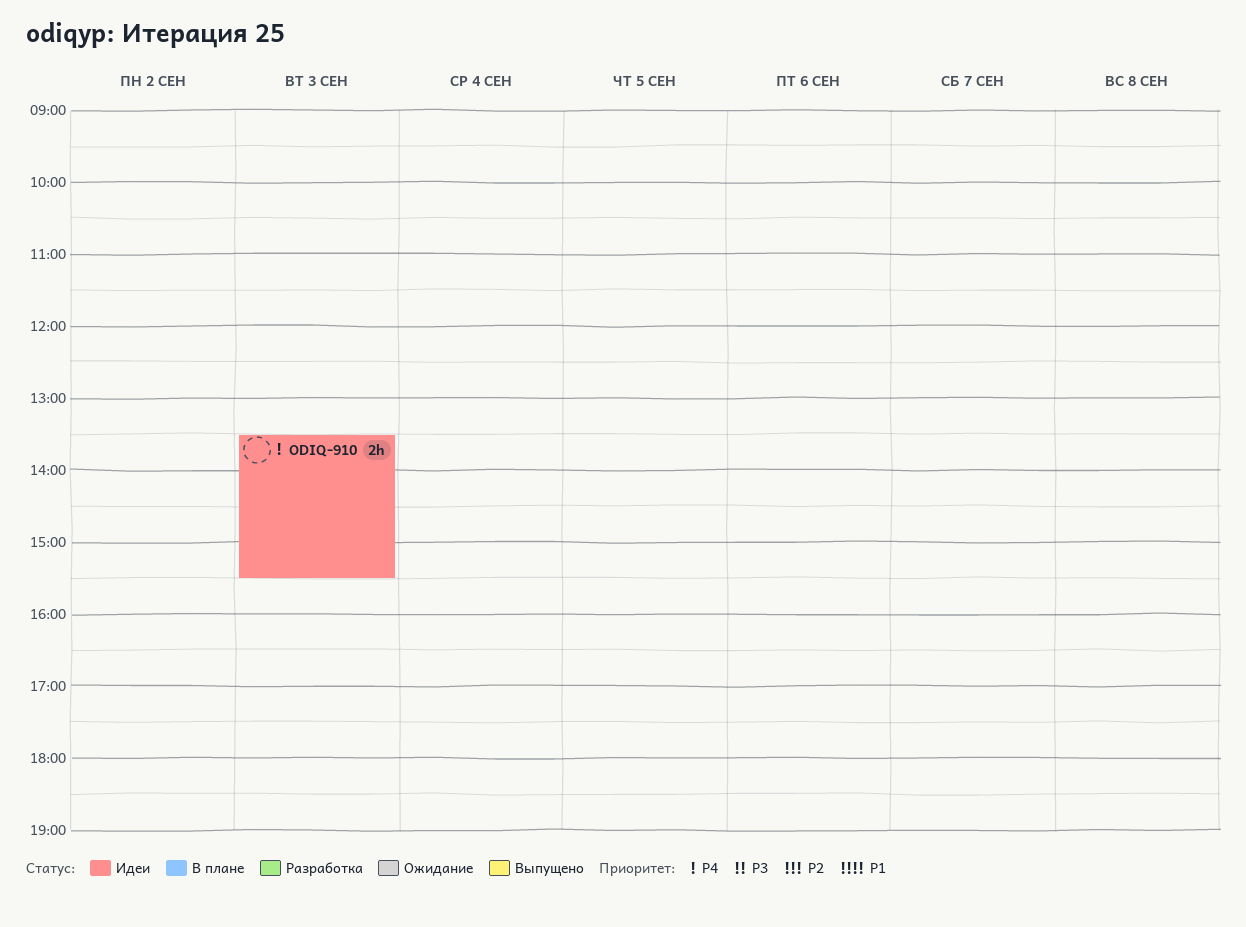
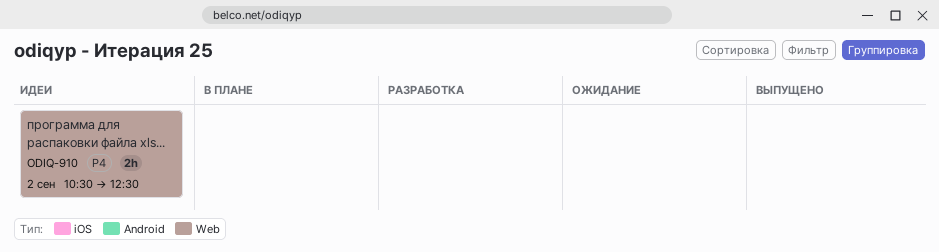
ODIQ-910, day: Sep 3 -> Sep 2
ODIQ-910, begins: 13:30 -> 10:30
ODIQ-910, ends: 15:30 -> 12:30

